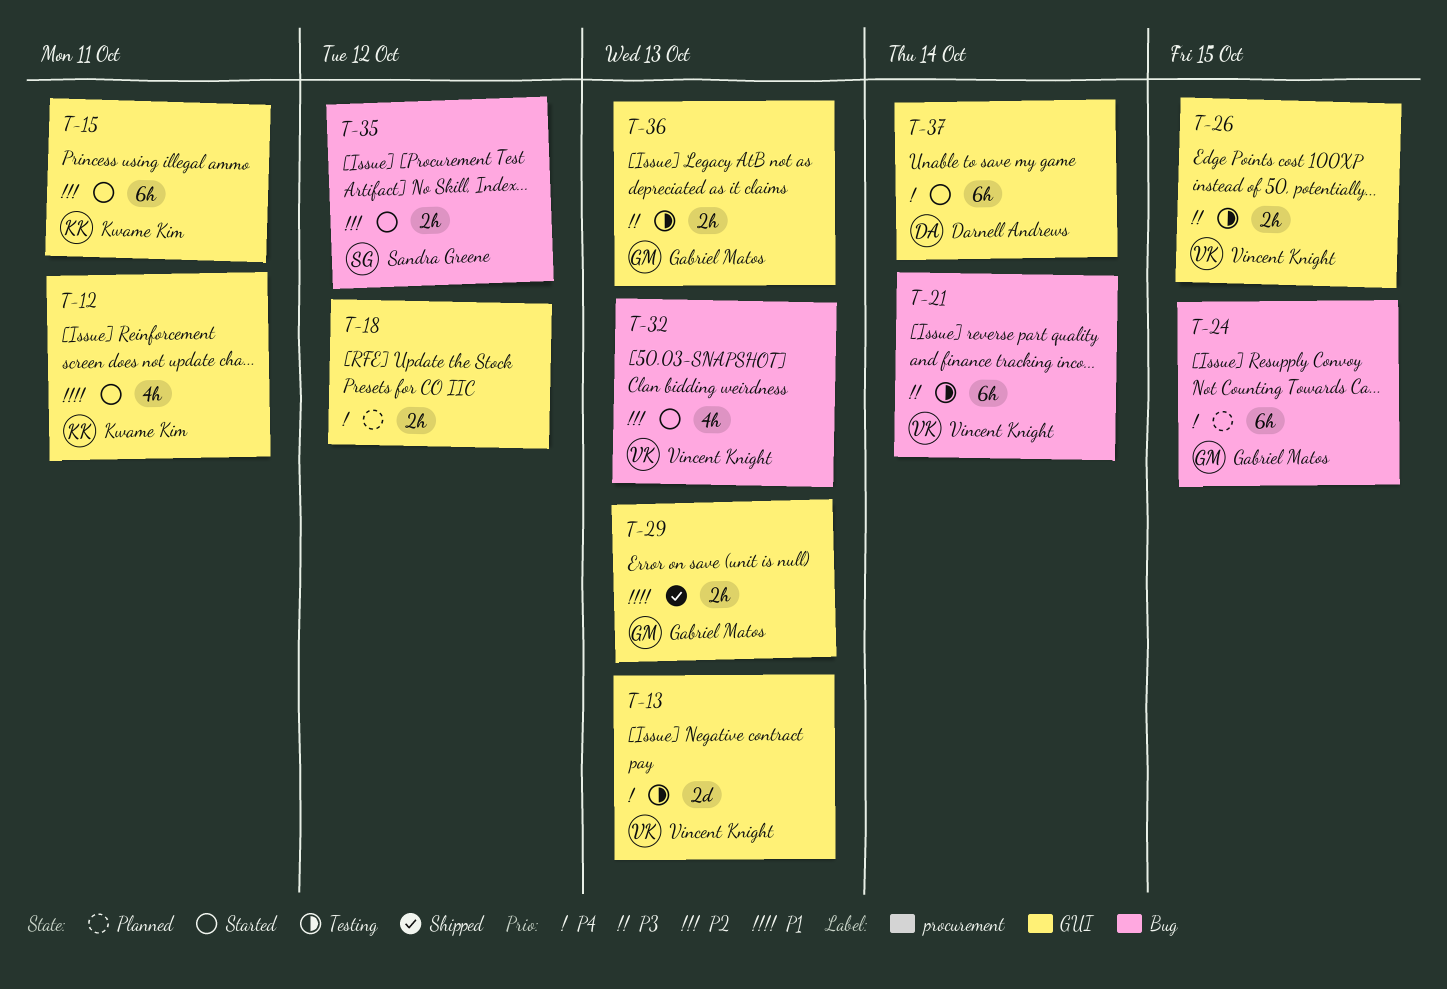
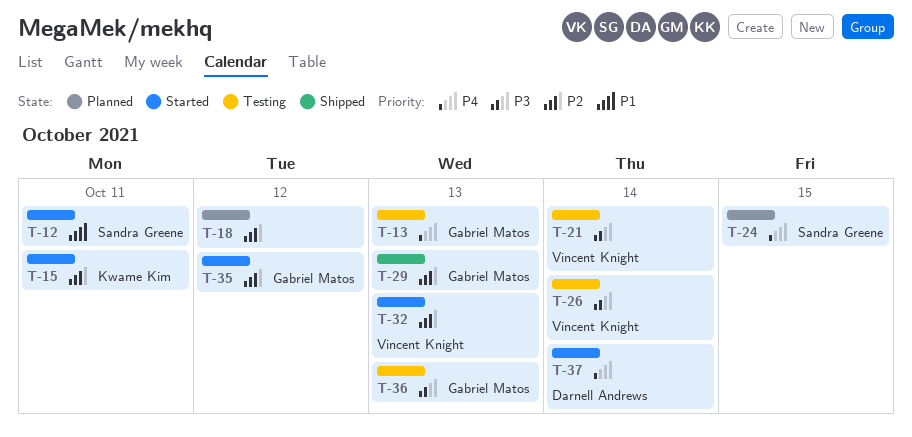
T-12, owner: Kwame Kim -> Sandra Greene
T-13, owner: Vincent Knight -> Gabriel Matos
T-18, priority: P4 -> P2
T-24, owner: Gabriel Matos -> Sandra Greene
T-26, due: Oct 15 -> Oct 14
T-29, priority: P1 -> P2
T-35, owner: Sandra Greene -> Gabriel Matos

